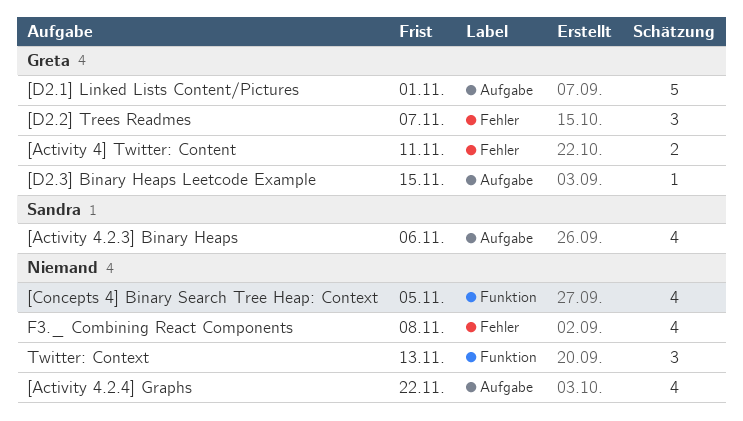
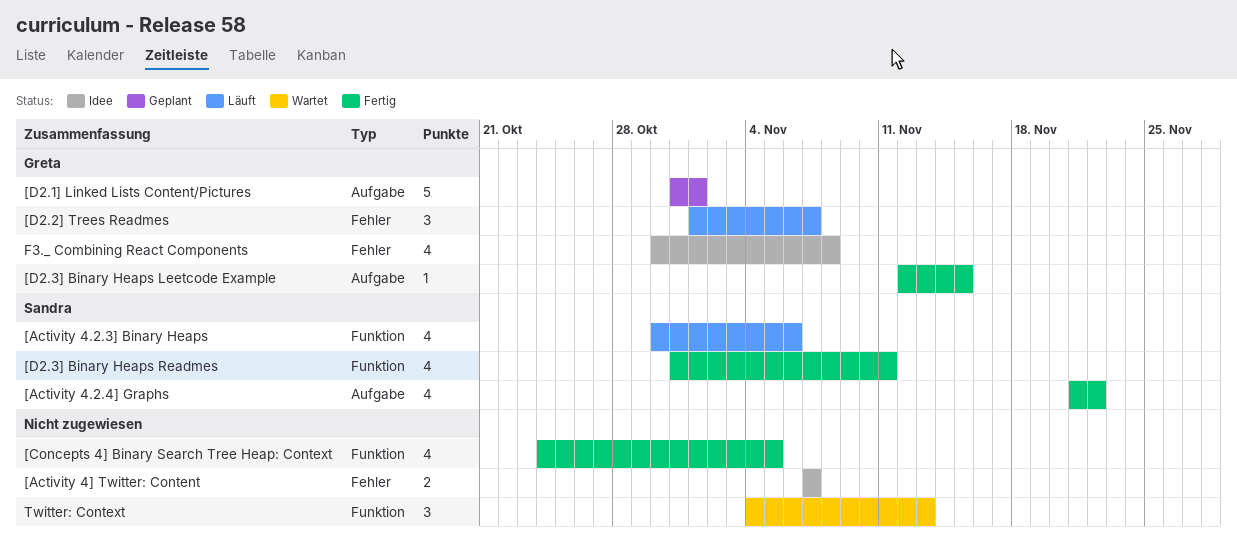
[Activity 4.2.3] Binary Heaps, label: Aufgabe -> Funktion
[Activity 4.2.4] Graphs, owner: none -> Sandra
[Activity 4] Twitter: Content, owner: Greta -> none
[Activity 4] Twitter: Content, due: Nov 11 -> Nov 7
[D2.3] Binary Heaps Readmes: none -> present
F3._ Combining React Components, owner: none -> Greta

